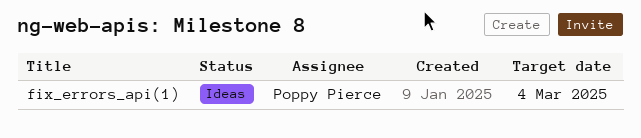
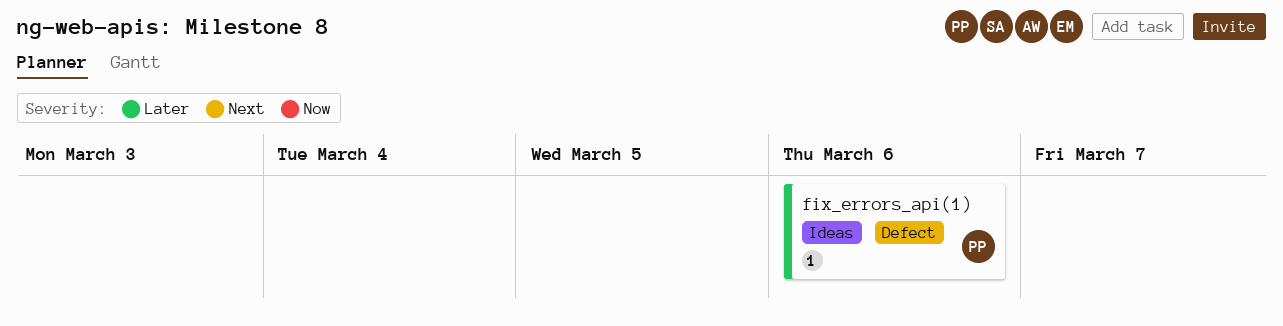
fix_errors_api(1), due: Mar 4 -> Mar 6

